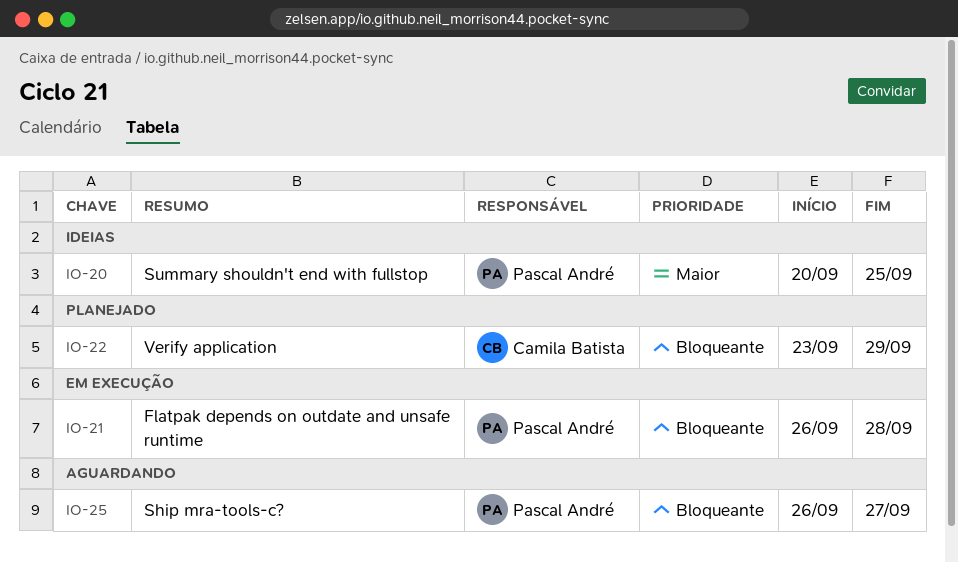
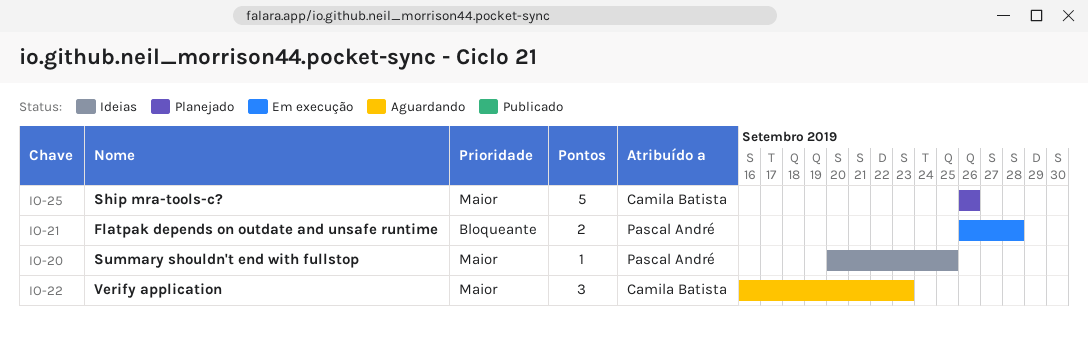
IO-22, status: Planejado -> Aguardando
IO-22, priority: Bloqueante -> Maior
IO-22, start: Sep 23 -> Sep 16
IO-22, due: Sep 29 -> Sep 23
IO-25, status: Aguardando -> Planejado
IO-25, owner: Pascal André -> Camila Batista
IO-25, priority: Bloqueante -> Maior
IO-25, due: Sep 27 -> Sep 26

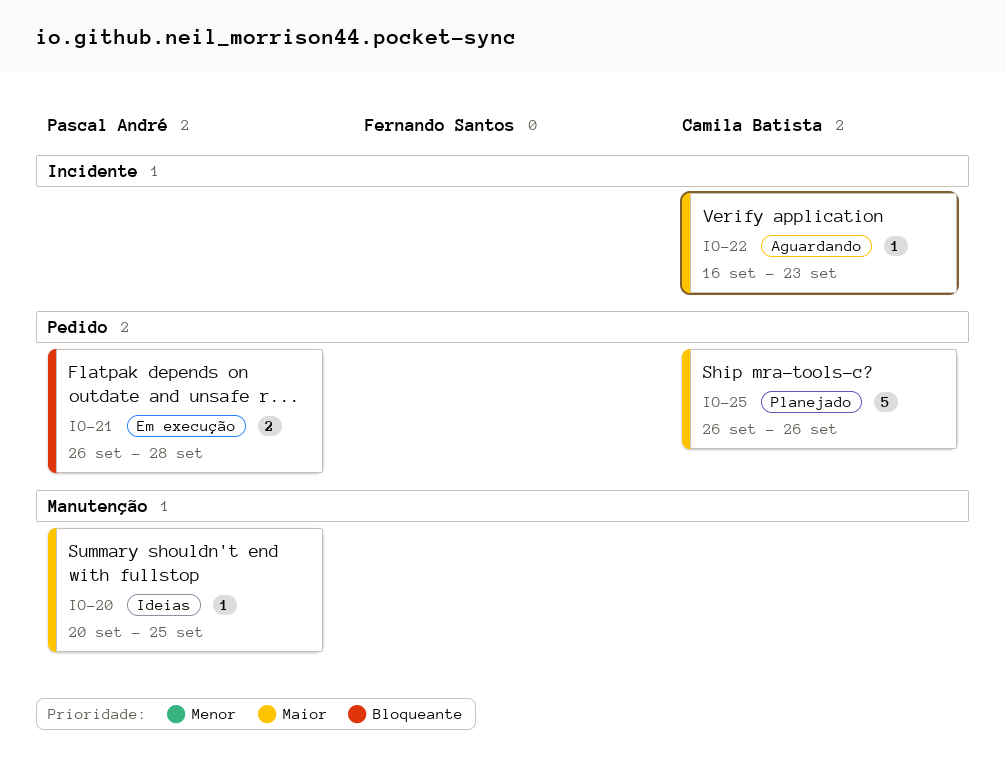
IO-22, estimate: 3 -> 1

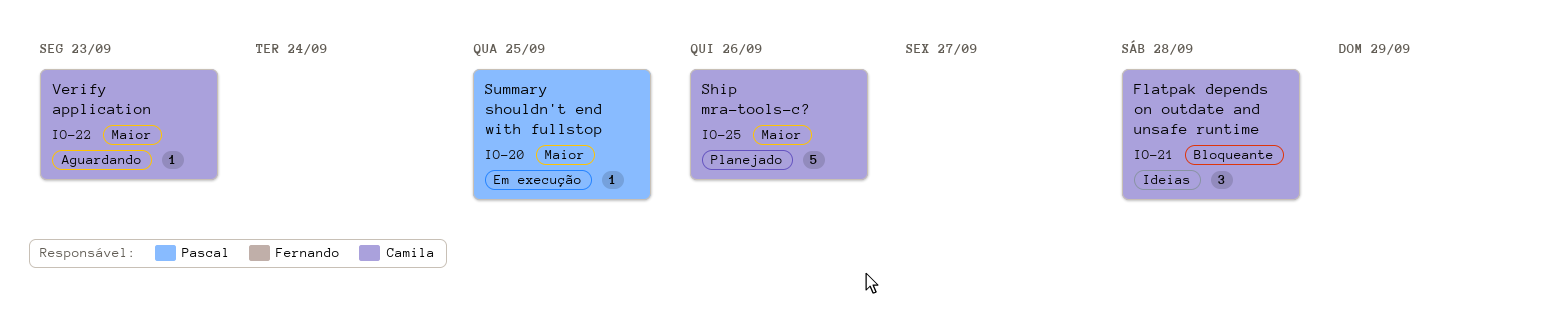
IO-20, status: Ideias -> Em execução
IO-21, status: Em execução -> Ideias
IO-21, owner: Pascal André -> Camila Batista
IO-21, estimate: 2 -> 3

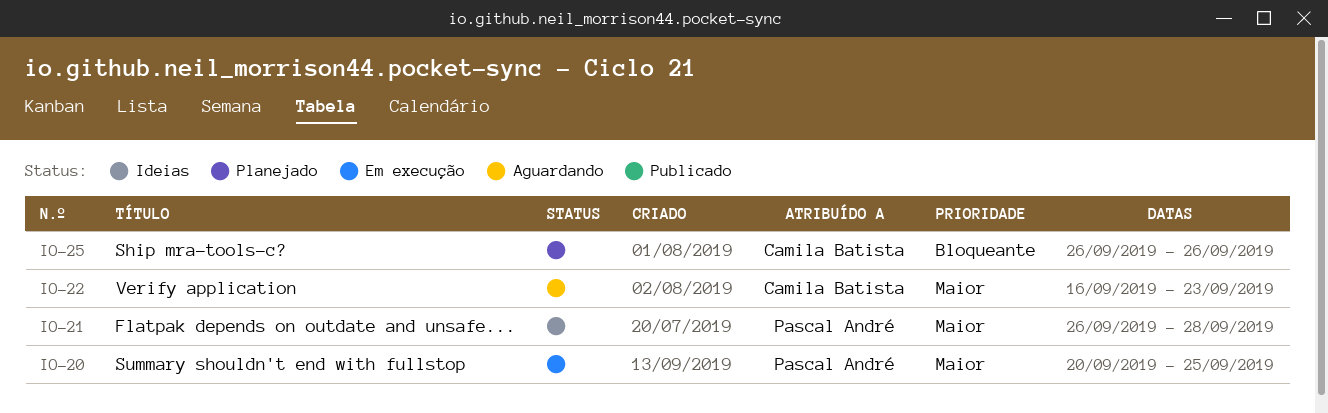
IO-21, owner: Camila Batista -> Pascal André
IO-21, priority: Bloqueante -> Maior
IO-25, priority: Maior -> Bloqueante

